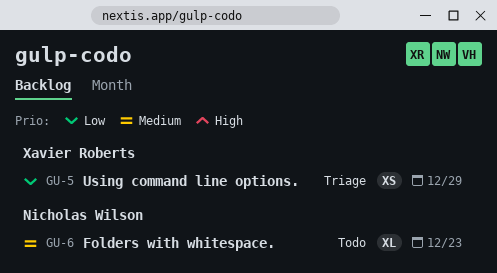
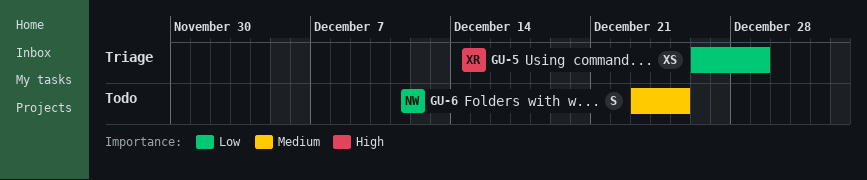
GU-6, estimate: XL -> S
GU-6, due: Dec 23 -> Dec 25

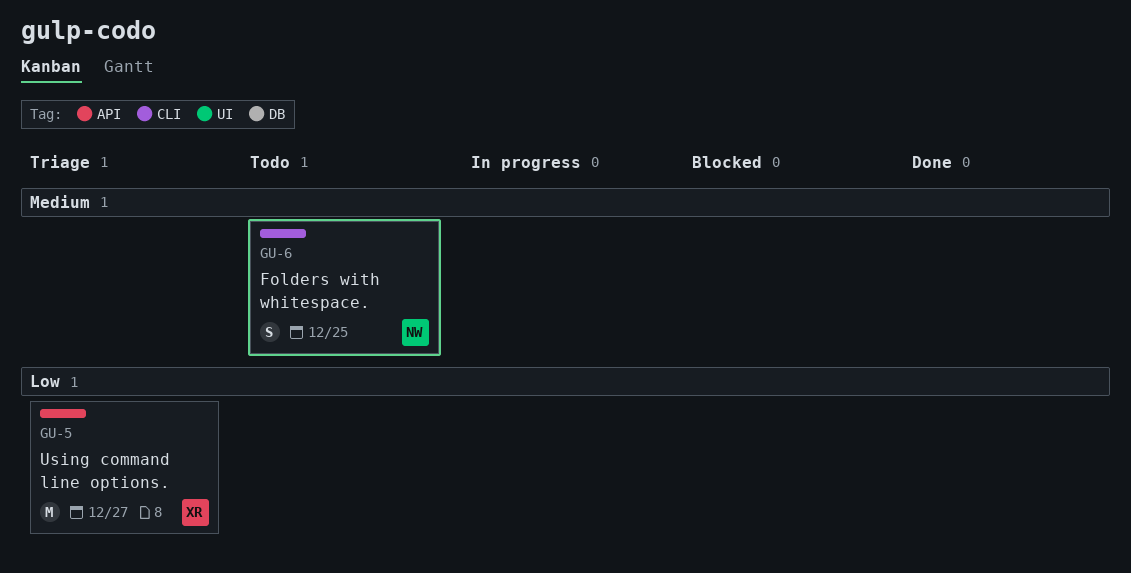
GU-5, estimate: XS -> M
GU-5, due: Dec 29 -> Dec 27

